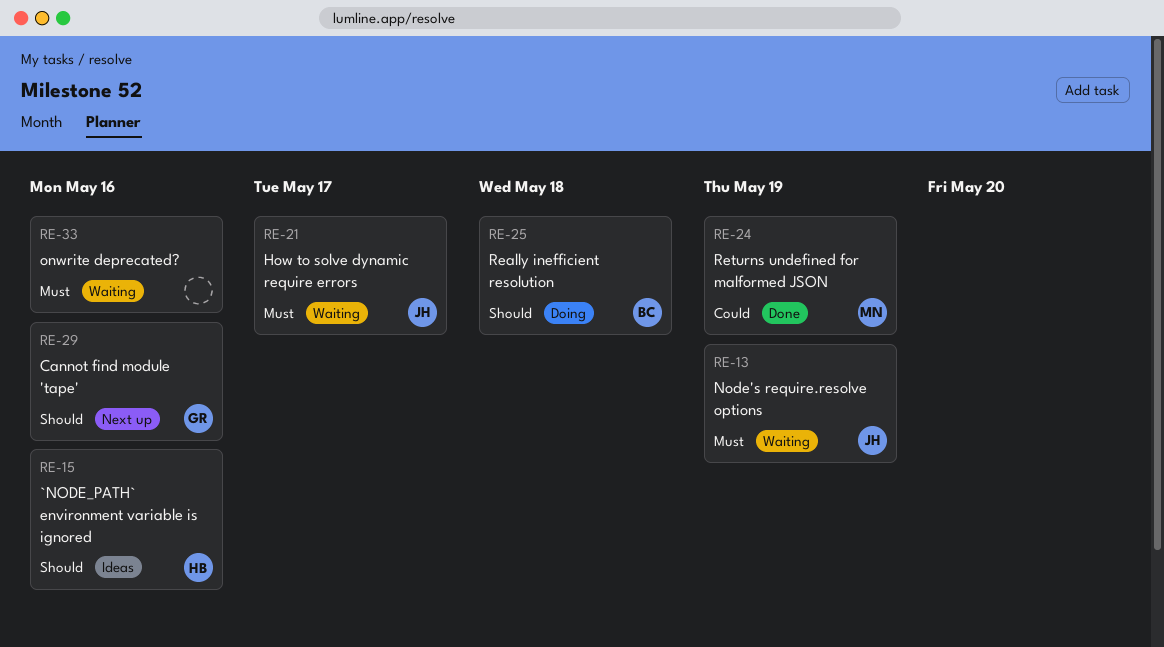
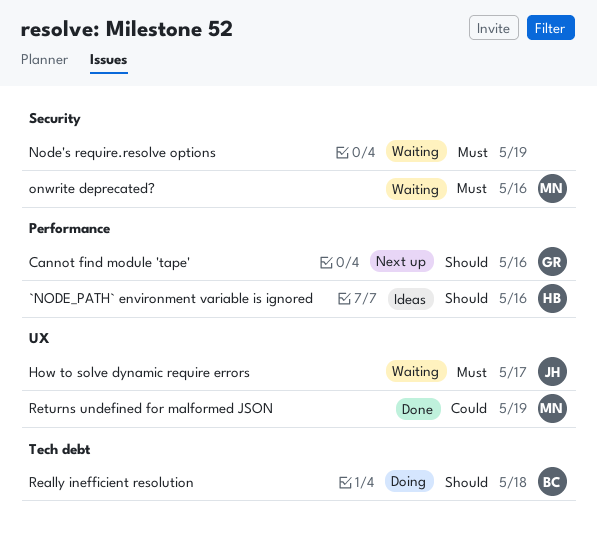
Node's require.resolve options, owner: JH -> none
onwrite deprecated?, owner: none -> MN

